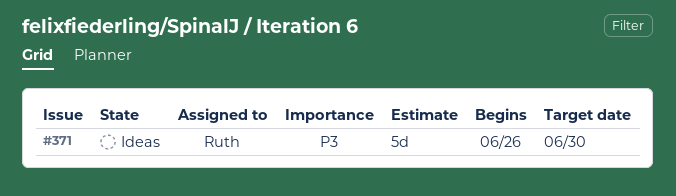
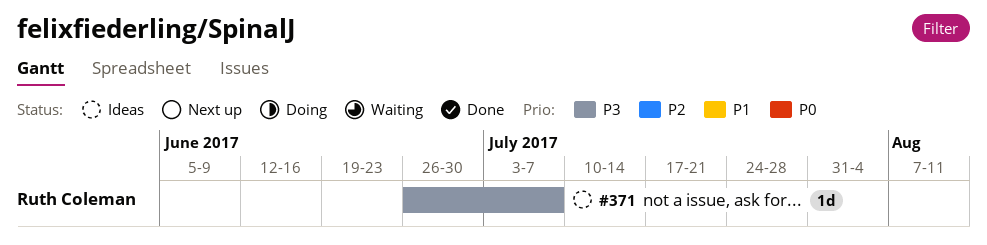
#371, estimate: 5d -> 1d
#371, due: Jun 30 -> Jul 7

